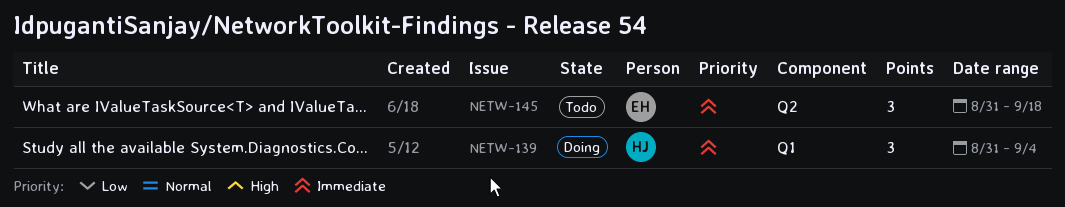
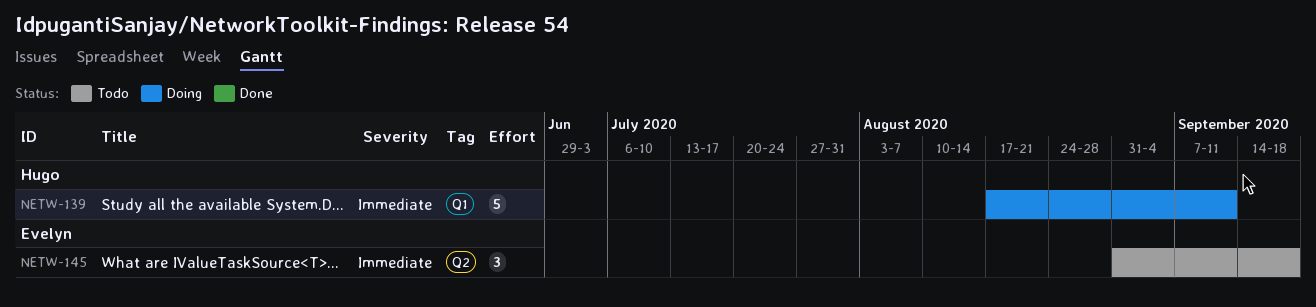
NETW-139, estimate: 3 -> 5
NETW-139, start: Aug 31 -> Aug 17
NETW-139, due: Sep 4 -> Sep 11

